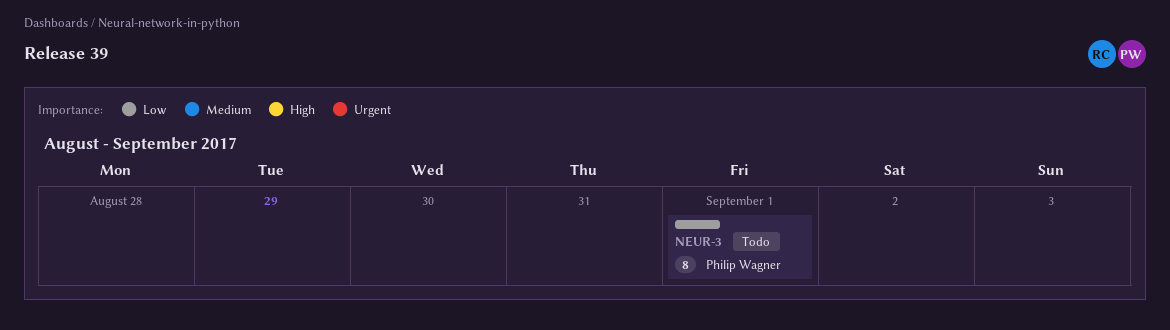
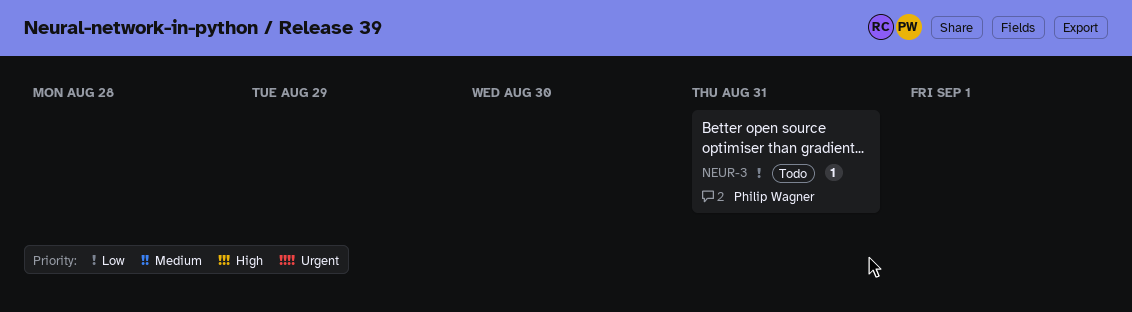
NEUR-3, estimate: 8 -> 1
NEUR-3, due: Sep 1 -> Aug 31

